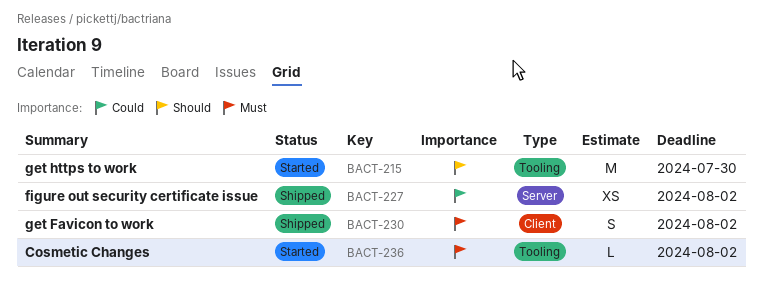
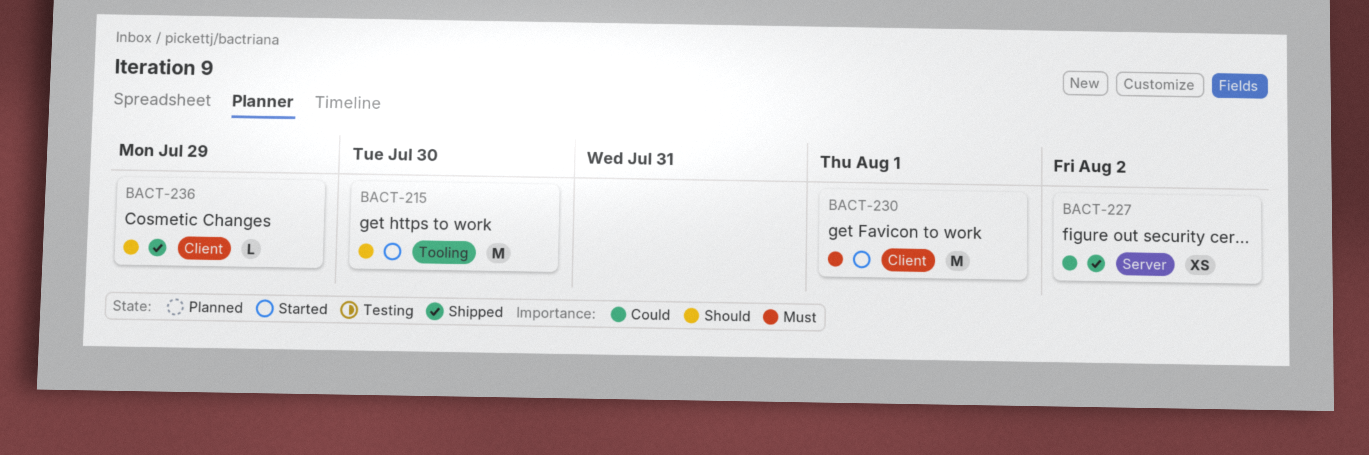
BACT-230, status: Shipped -> Started
BACT-230, estimate: S -> M
BACT-230, due: Aug 2 -> Aug 1
BACT-236, status: Started -> Shipped
BACT-236, priority: Must -> Should
BACT-236, label: Tooling -> Client
BACT-236, due: Aug 2 -> Jul 29

